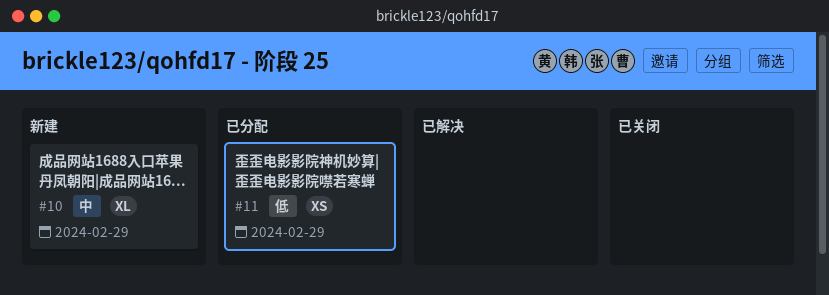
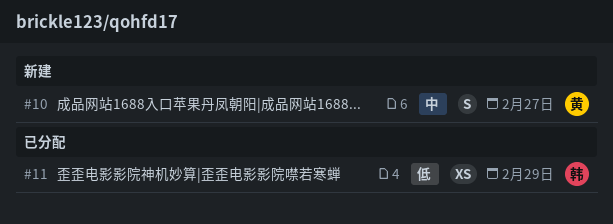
#10, estimate: XL -> S
#10, due: Feb 29 -> Feb 27

